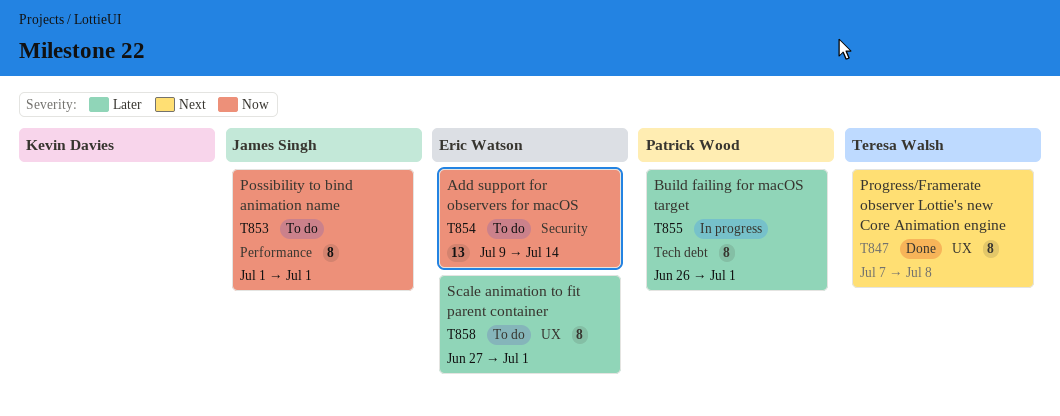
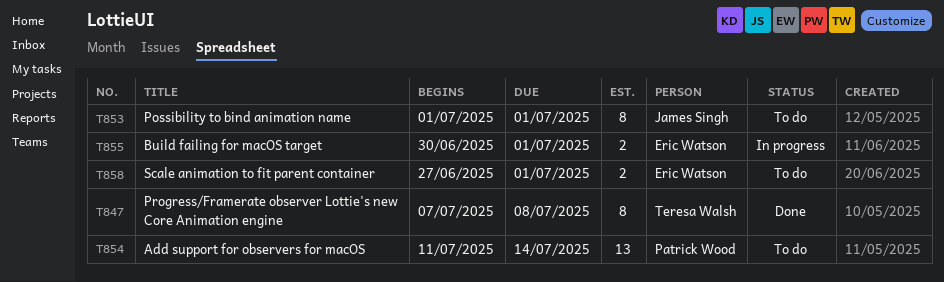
T854, owner: Eric Watson -> Patrick Wood
T854, start: Jul 9 -> Jul 11
T855, owner: Patrick Wood -> Eric Watson
T855, estimate: 8 -> 2
T855, start: Jun 26 -> Jun 30
T858, estimate: 8 -> 2

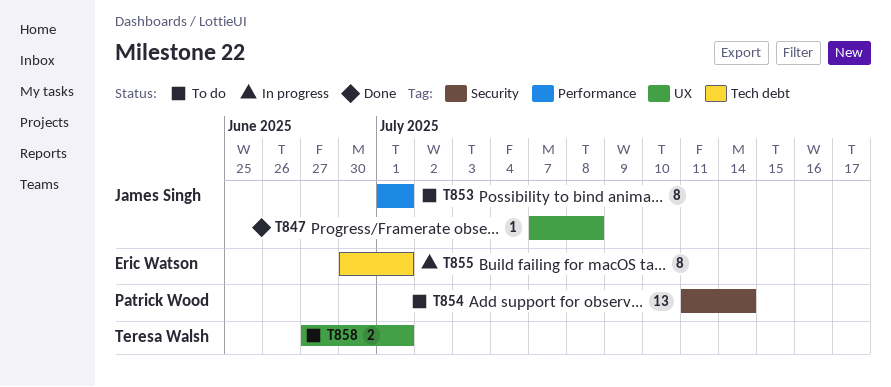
T847, owner: Teresa Walsh -> James Singh
T847, estimate: 8 -> 1
T855, estimate: 2 -> 8
T858, owner: Eric Watson -> Teresa Walsh

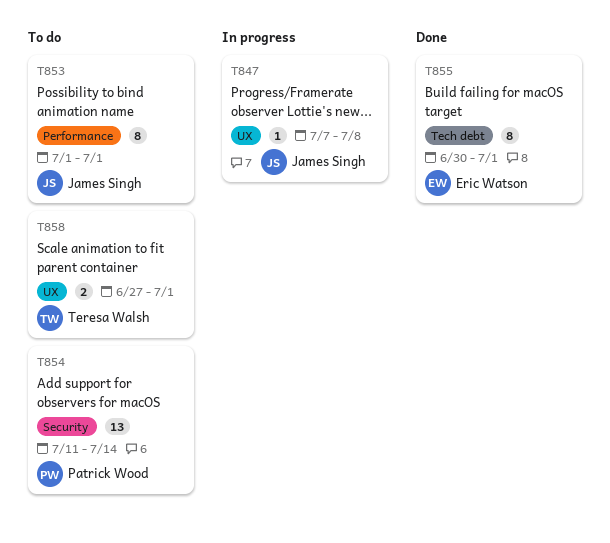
T847, status: Done -> In progress
T855, status: In progress -> Done

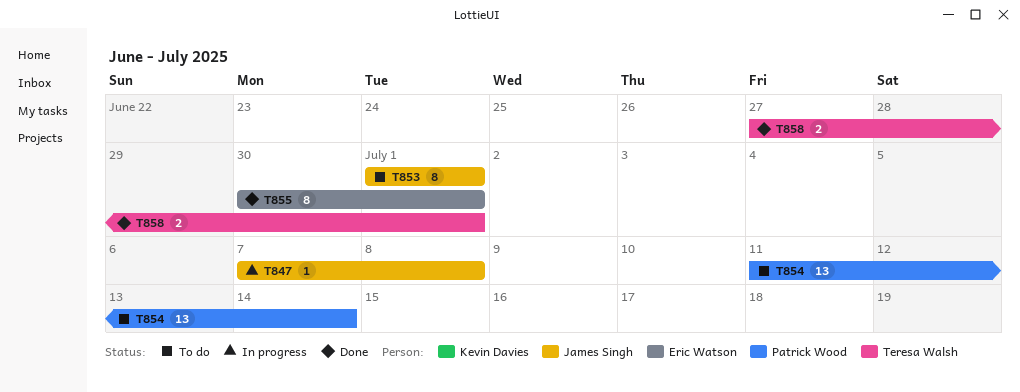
T858, status: To do -> Done

